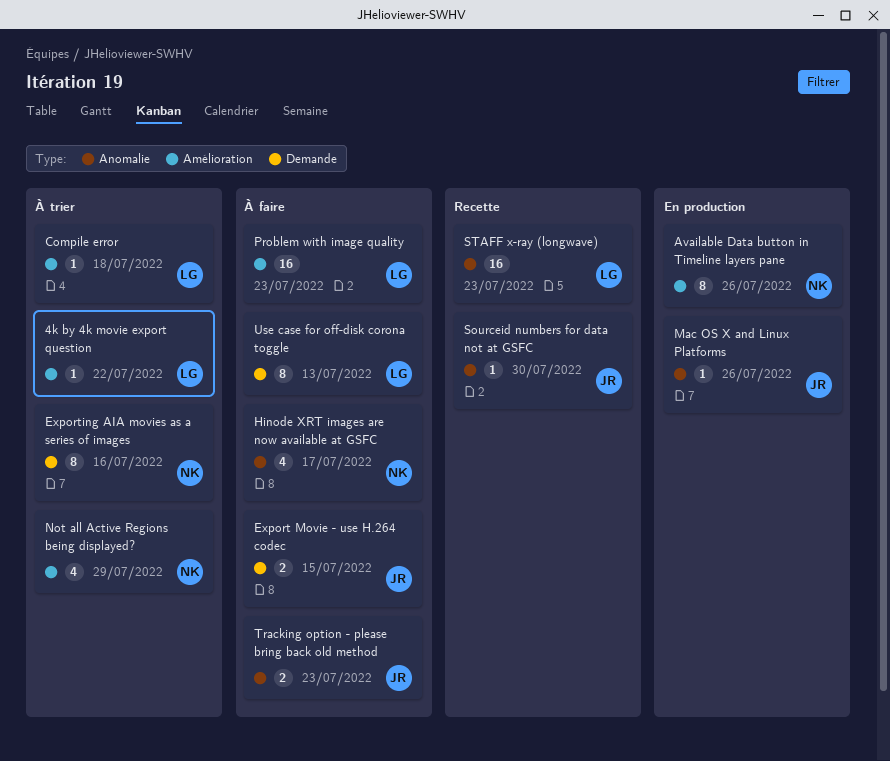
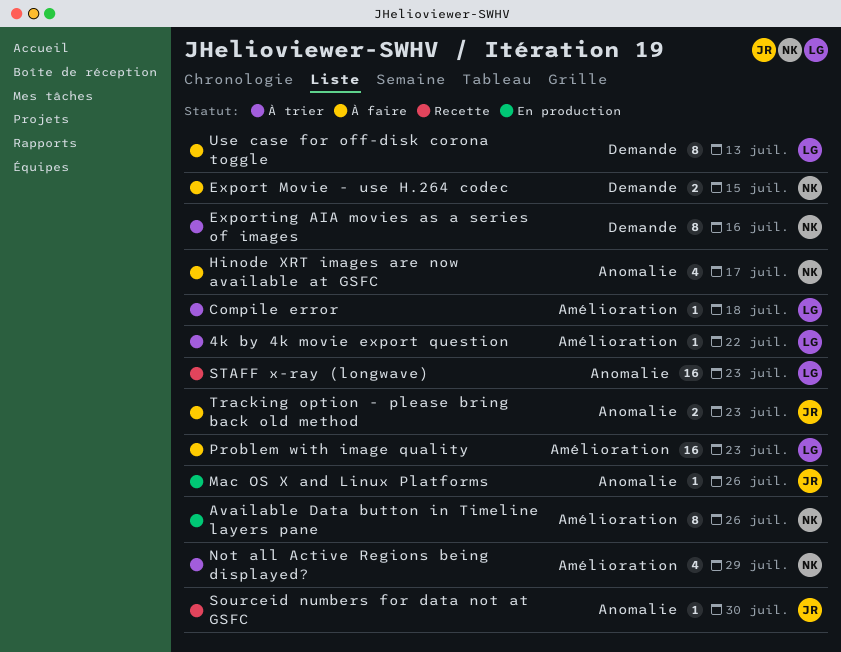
Export Movie - use H.264 codec, owner: JR -> NK

